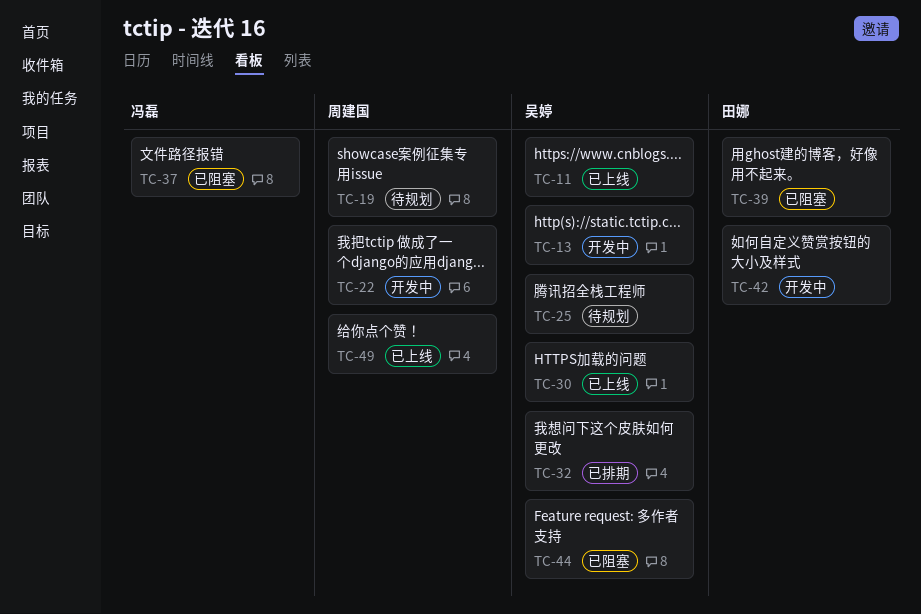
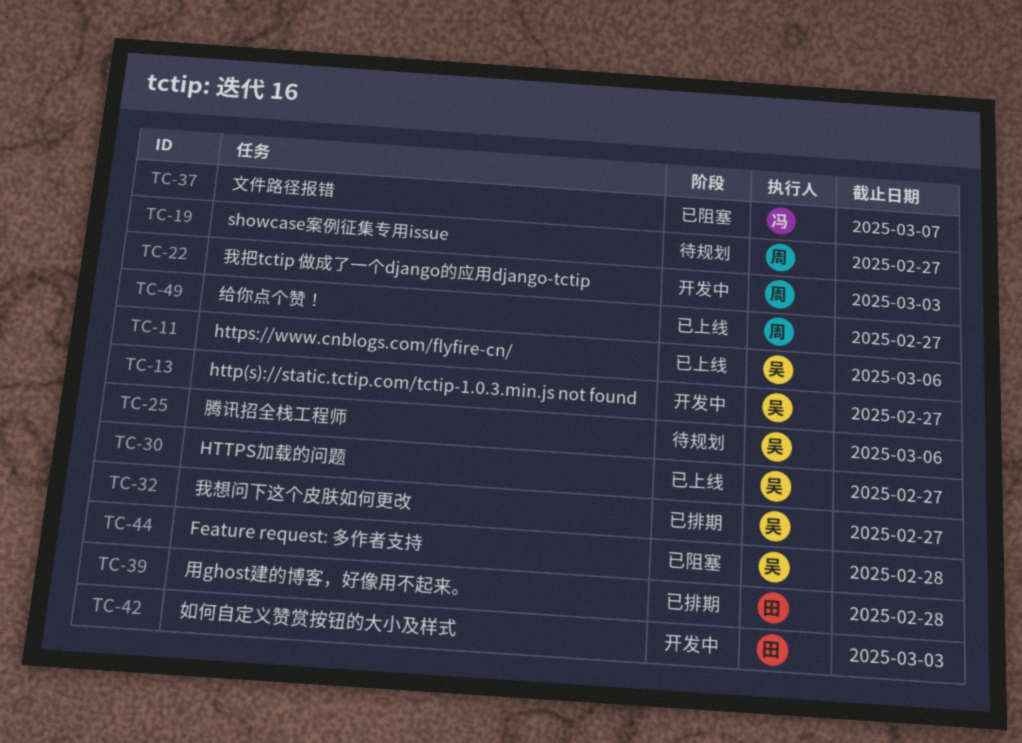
TC-39, status: 已阻塞 -> 已排期

